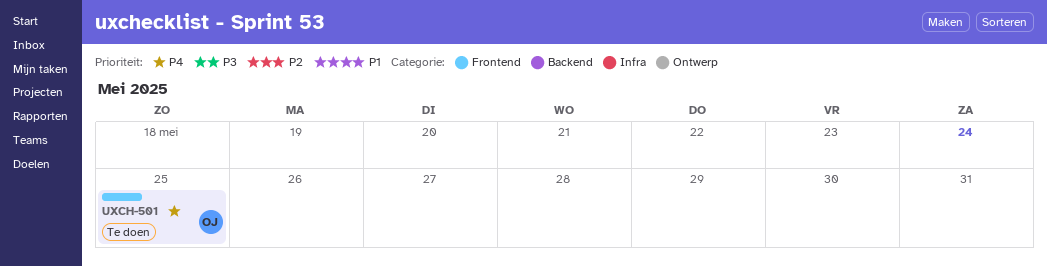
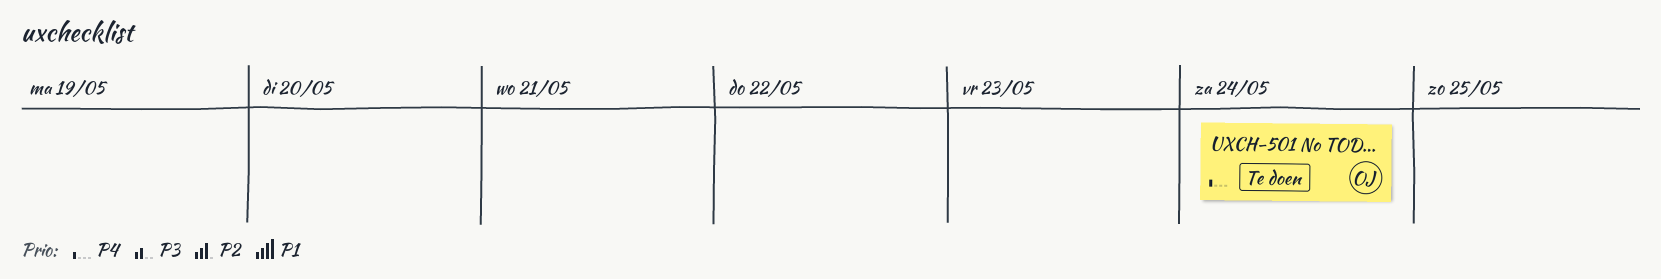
UXCH-501, due: May 25 -> May 24

